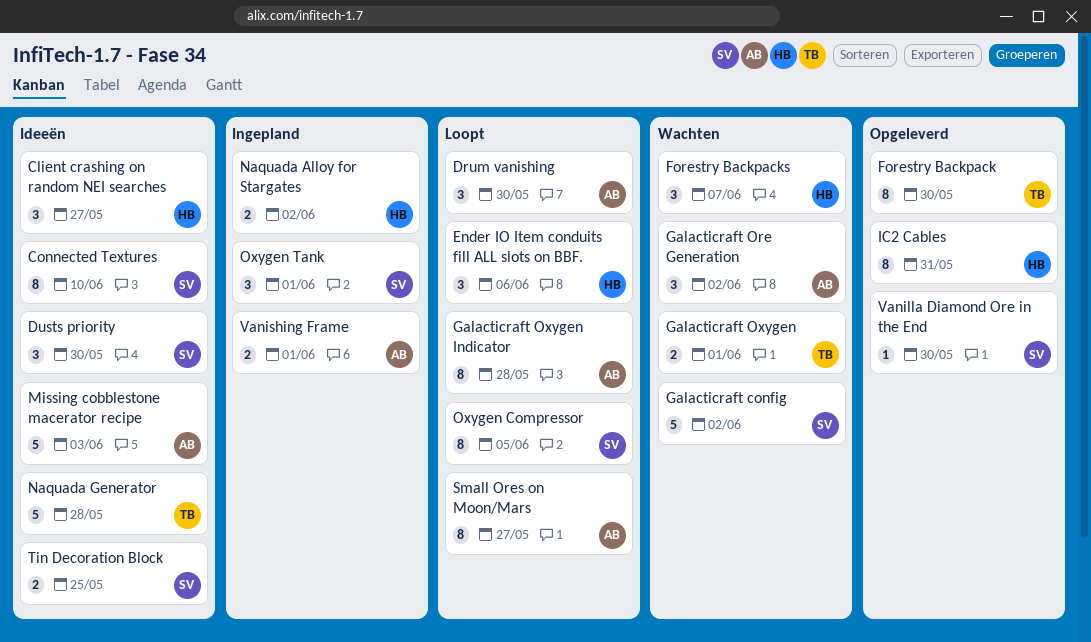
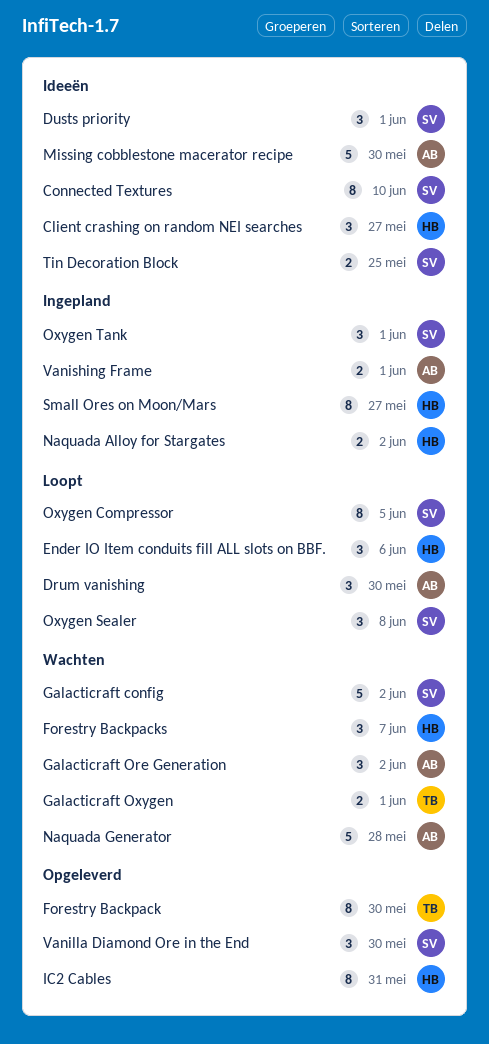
Dusts priority, due: May 30 -> Jun 1
Galacticraft Oxygen Indicator: present -> none
Missing cobblestone macerator recipe, due: Jun 3 -> May 30
Naquada Generator, status: Ideeën -> Wachten
Naquada Generator, owner: TB -> AB
Oxygen Sealer: none -> present
Small Ores on Moon/Mars, status: Loopt -> Ingepland
Small Ores on Moon/Mars, owner: AB -> HB
Vanilla Diamond Ore in the End, estimate: 1 -> 3

